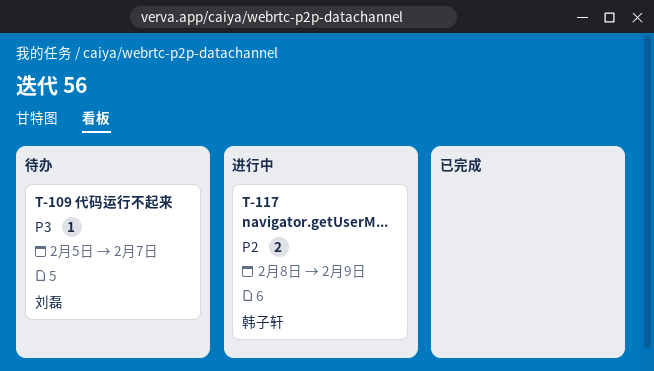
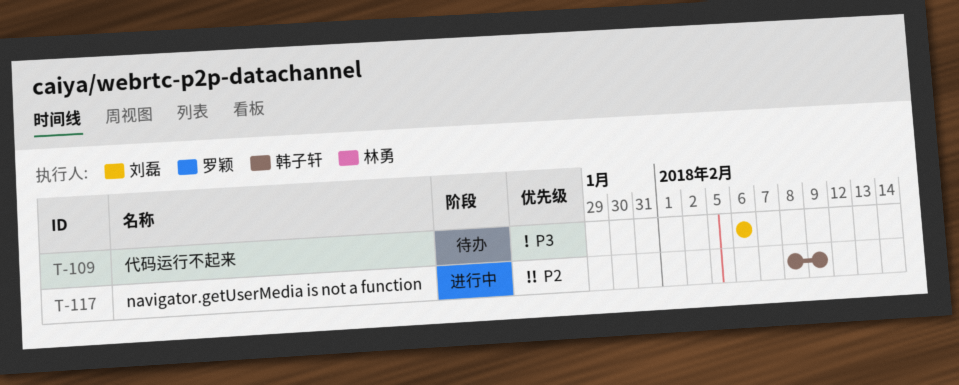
T-109, start: Feb 5 -> Feb 6
T-109, due: Feb 7 -> Feb 6

